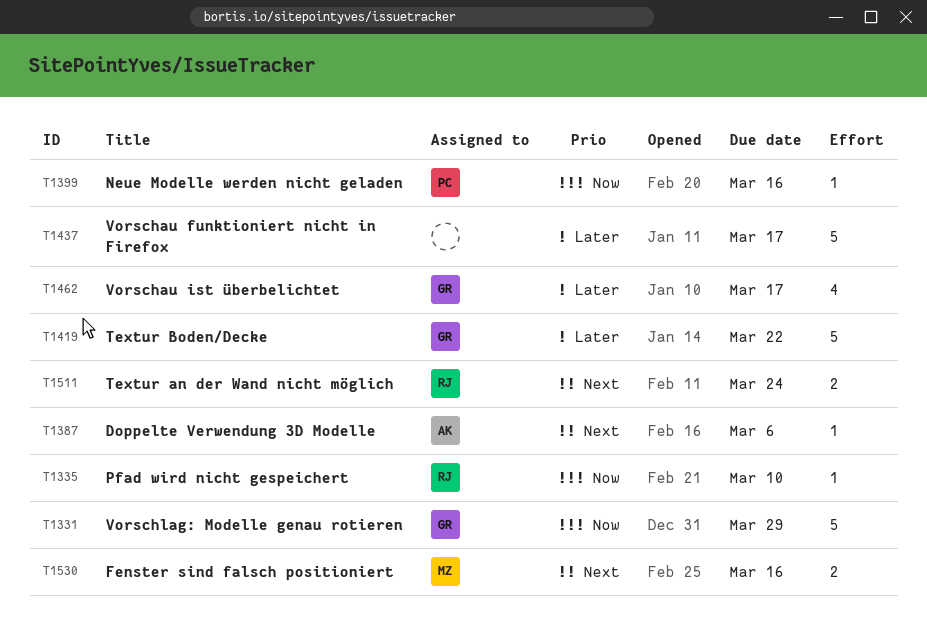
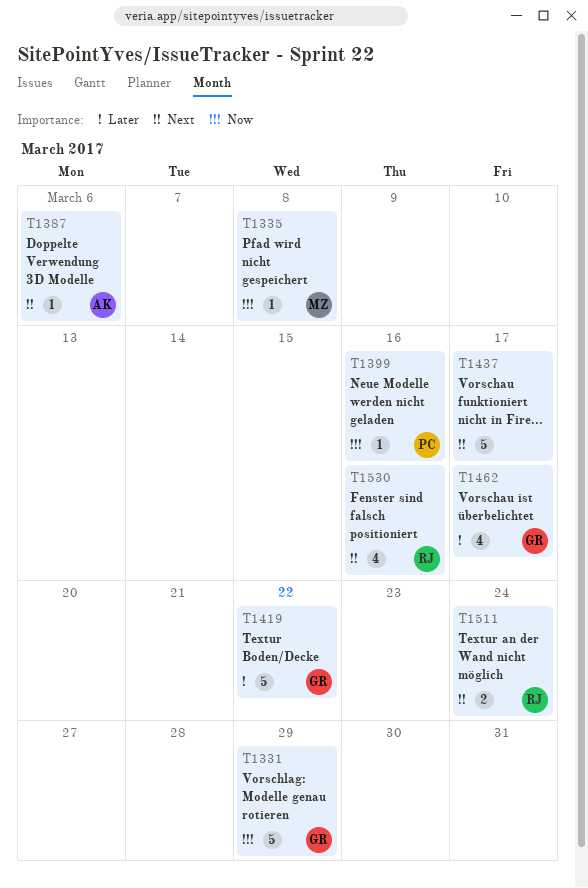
T1335, owner: RJ -> MZ
T1335, due: Mar 10 -> Mar 8
T1437, priority: Later -> Next
T1530, owner: MZ -> RJ
T1530, estimate: 2 -> 4

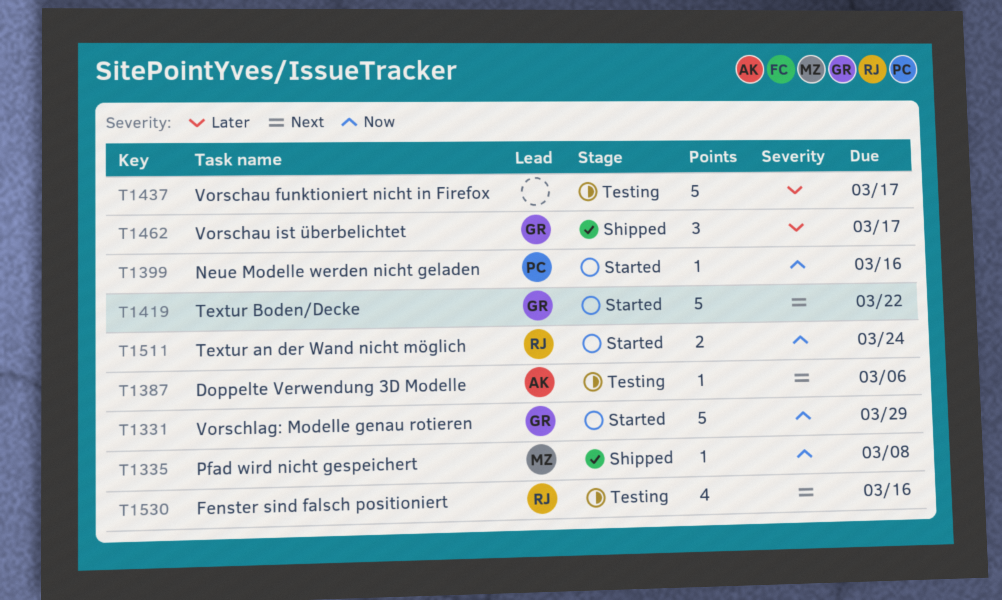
T1419, priority: Later -> Next
T1437, priority: Next -> Later
T1462, estimate: 4 -> 3
T1511, priority: Next -> Now

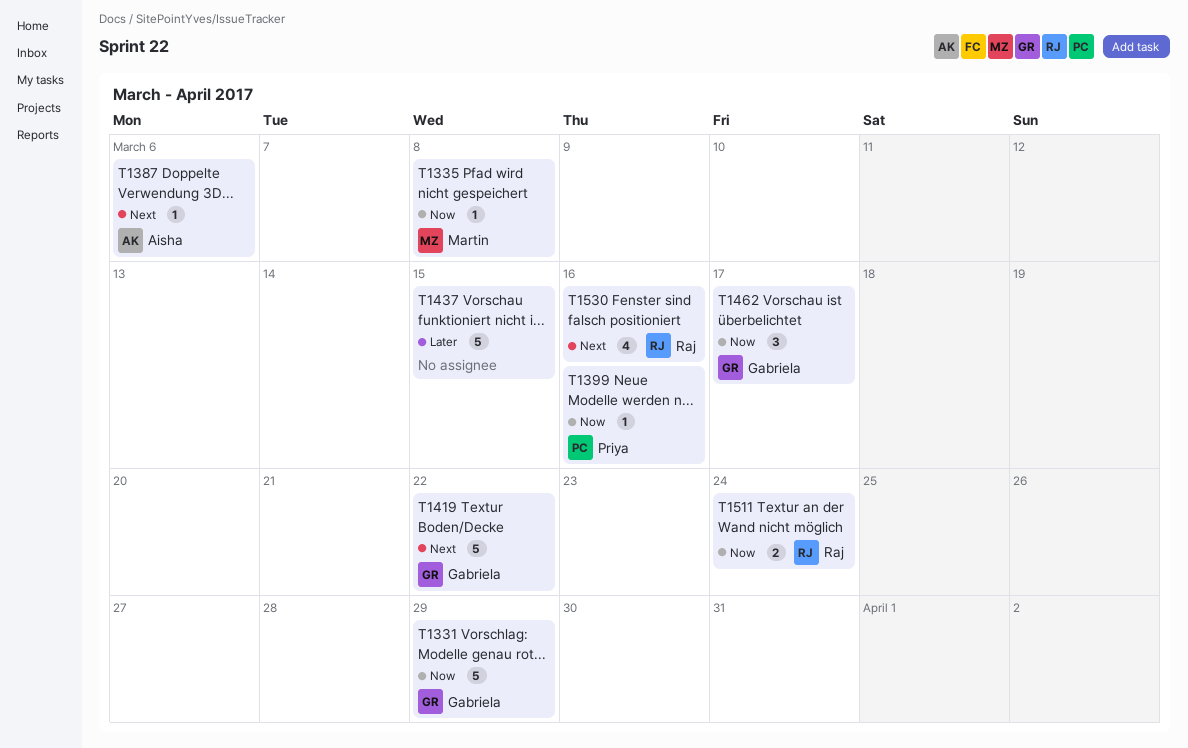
T1437, due: Mar 17 -> Mar 15
T1462, priority: Later -> Now

